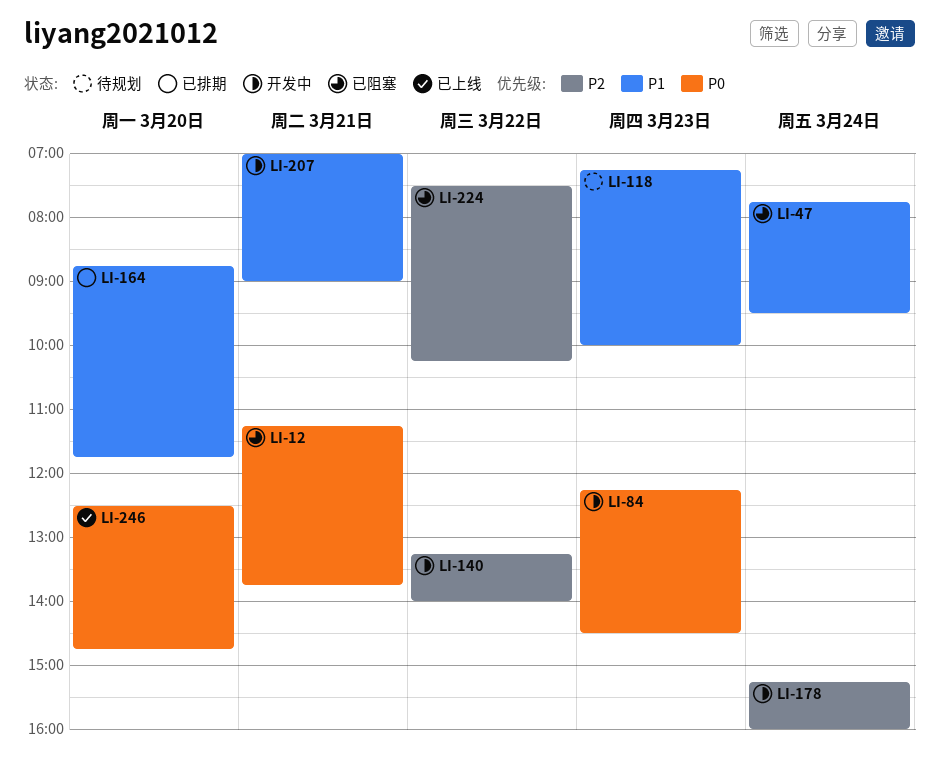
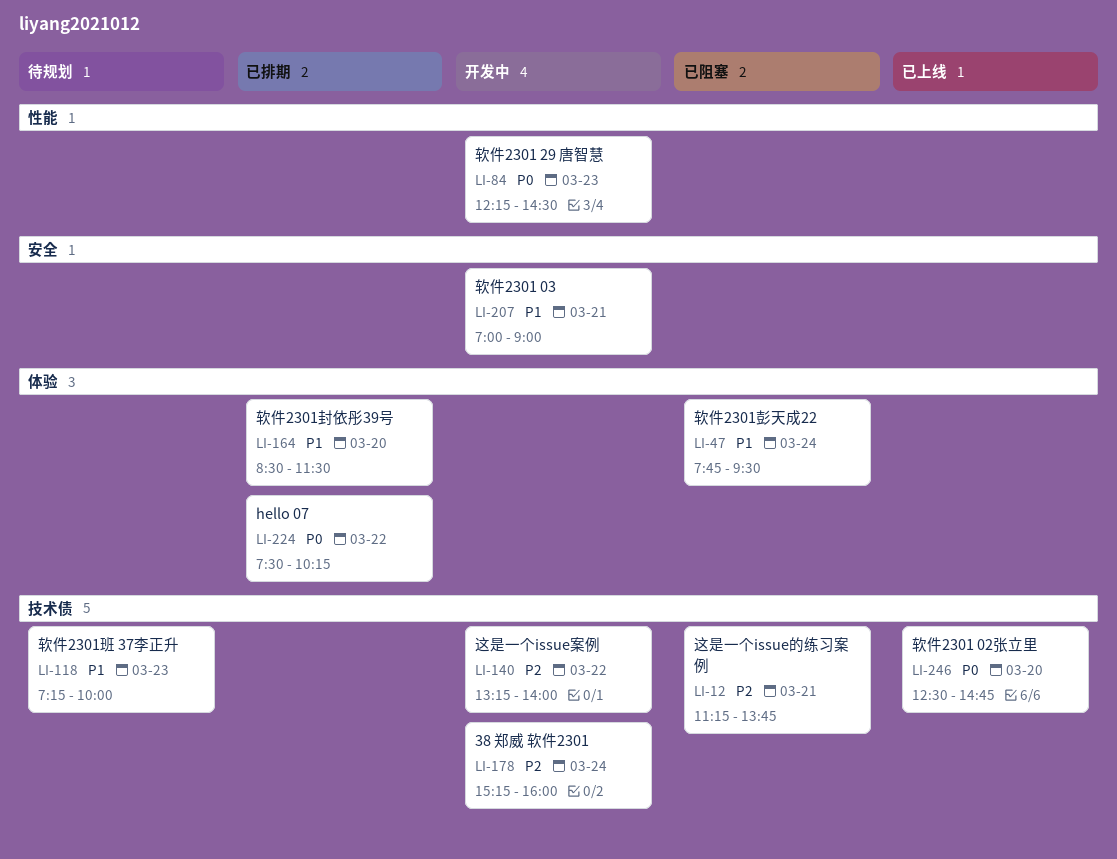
LI-12, priority: P0 -> P2
LI-164, begins: 08:45 -> 08:30
LI-164, ends: 11:45 -> 11:30
LI-224, status: 已阻塞 -> 已排期
LI-224, priority: P2 -> P0

